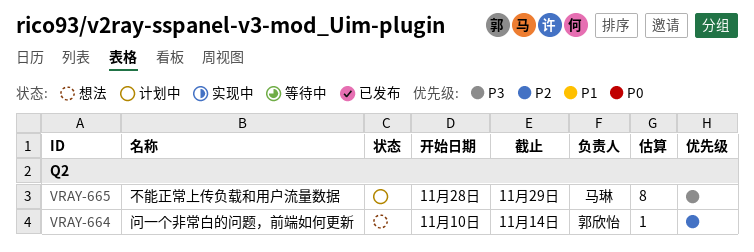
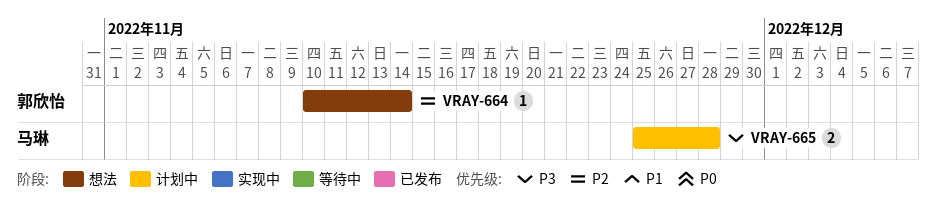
VRAY-665, estimate: 8 -> 2
VRAY-665, start: Nov 28 -> Nov 25
VRAY-665, due: Nov 29 -> Nov 28

